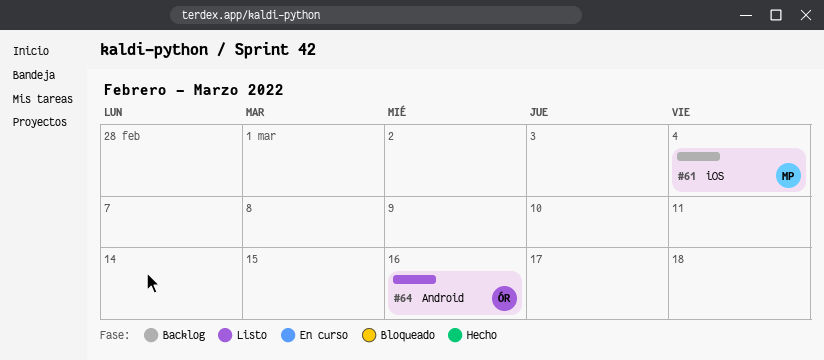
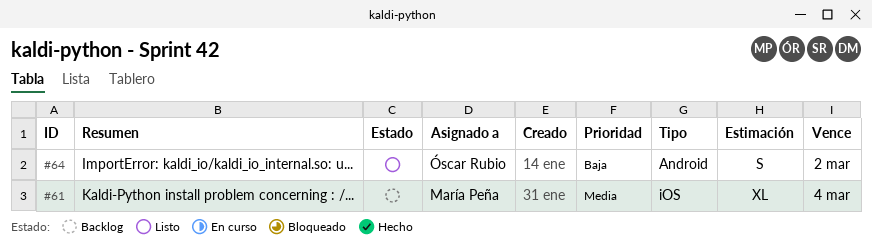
#64, due: Mar 16 -> Mar 2

